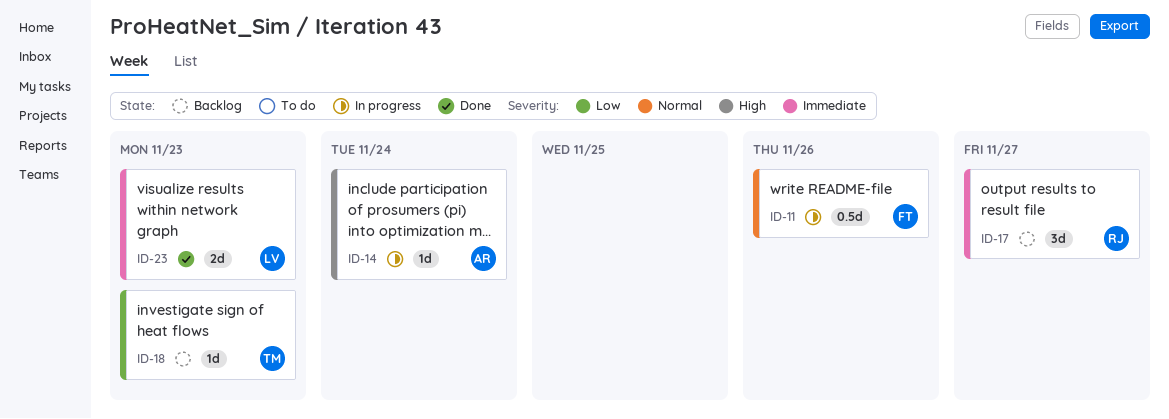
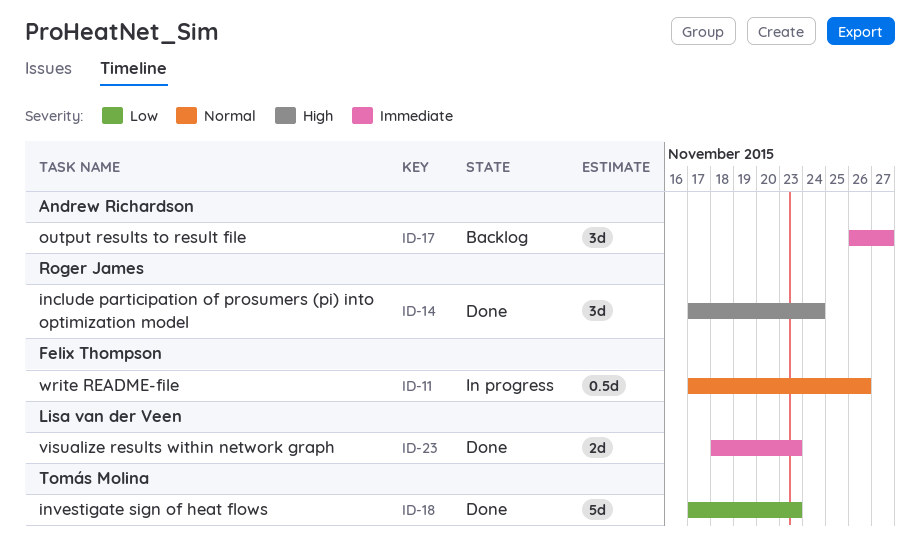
ID-14, status: In progress -> Done
ID-14, owner: Andrew Richardson -> Roger James
ID-14, estimate: 1d -> 3d
ID-17, owner: Roger James -> Andrew Richardson
ID-18, status: Backlog -> Done
ID-18, estimate: 1d -> 5d

